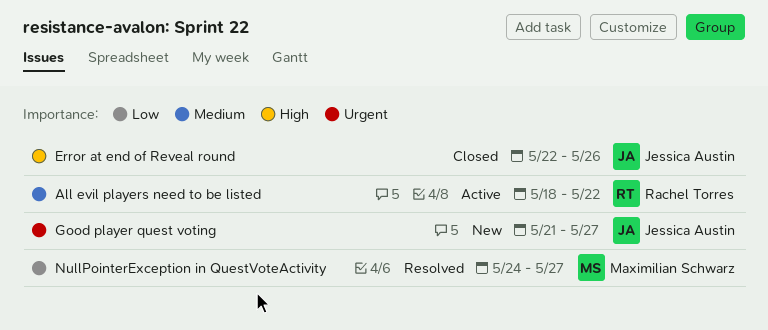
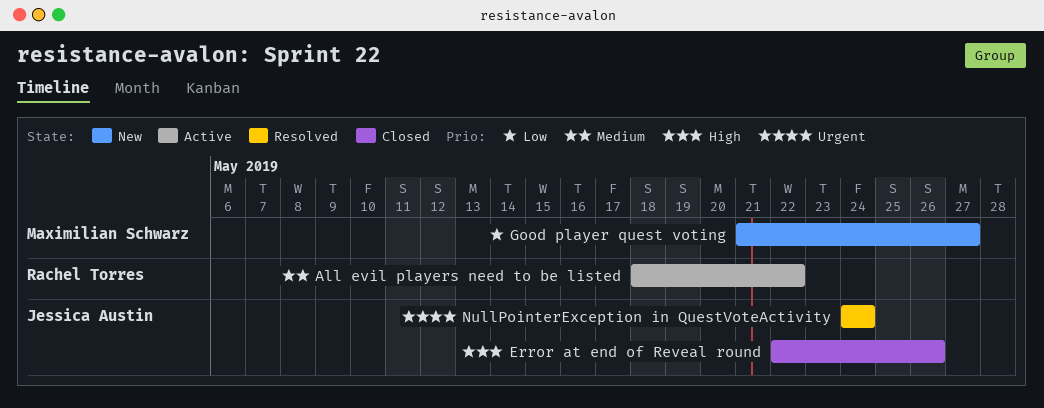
Good player quest voting, owner: Jessica Austin -> Maximilian Schwarz
Good player quest voting, priority: Urgent -> Low
NullPointerException in QuestVoteActivity, owner: Maximilian Schwarz -> Jessica Austin
NullPointerException in QuestVoteActivity, priority: Low -> Urgent
NullPointerException in QuestVoteActivity, due: May 27 -> May 24

